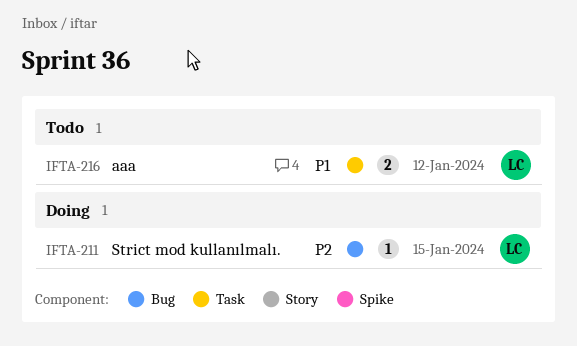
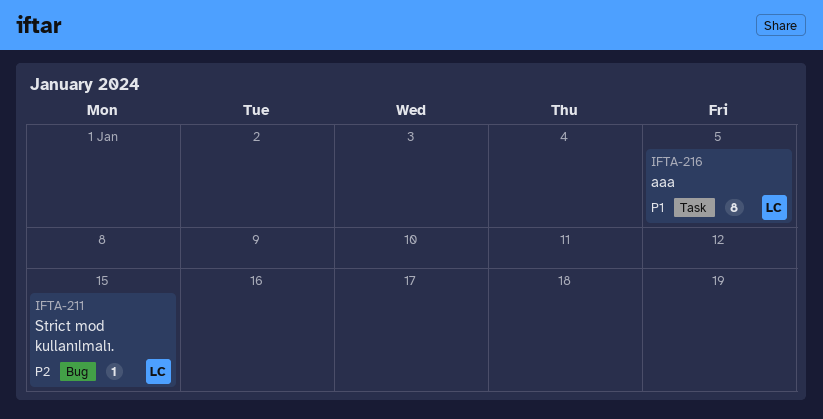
IFTA-216, estimate: 2 -> 8
IFTA-216, due: Jan 12 -> Jan 5

